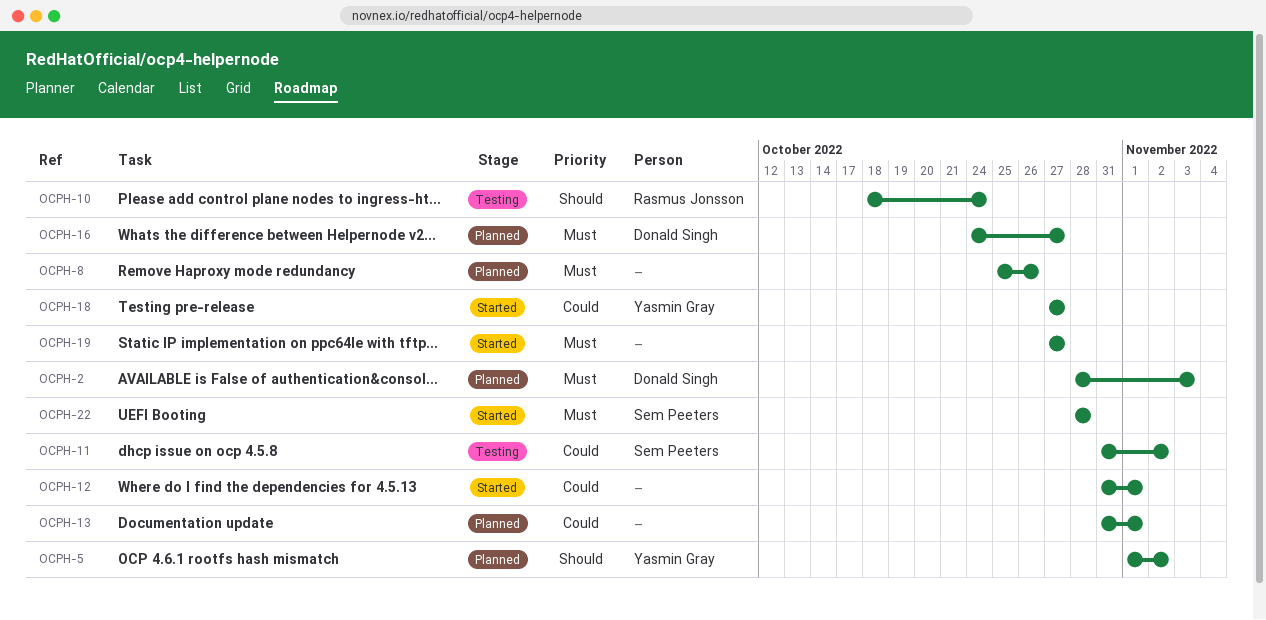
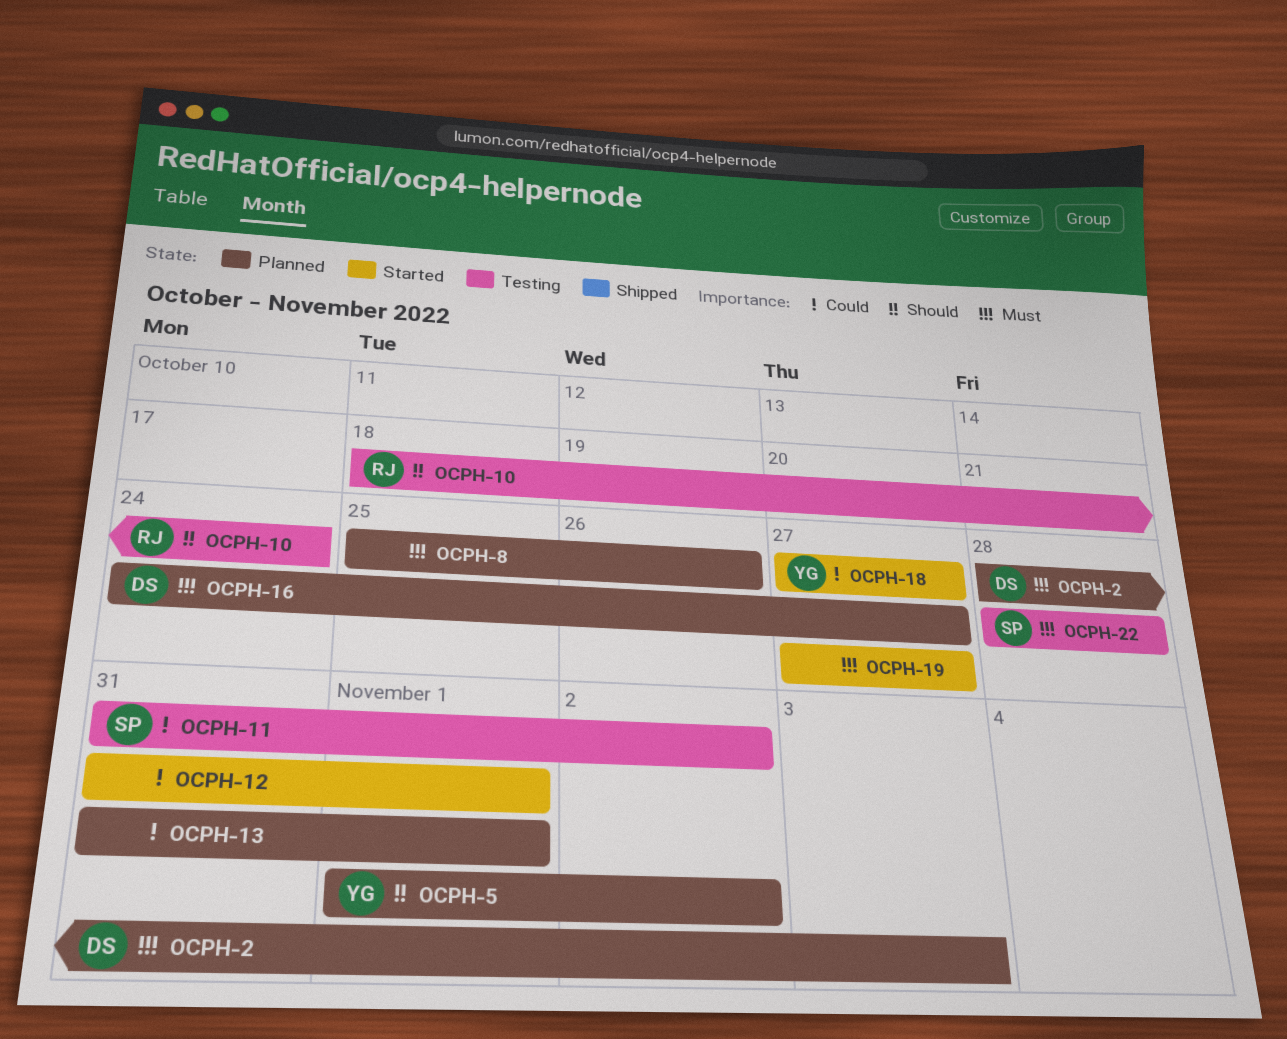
OCPH-22, status: Started -> Testing

